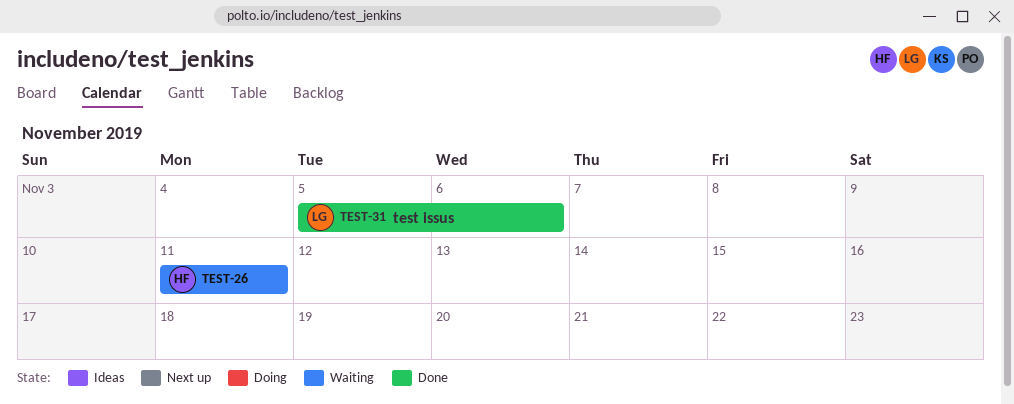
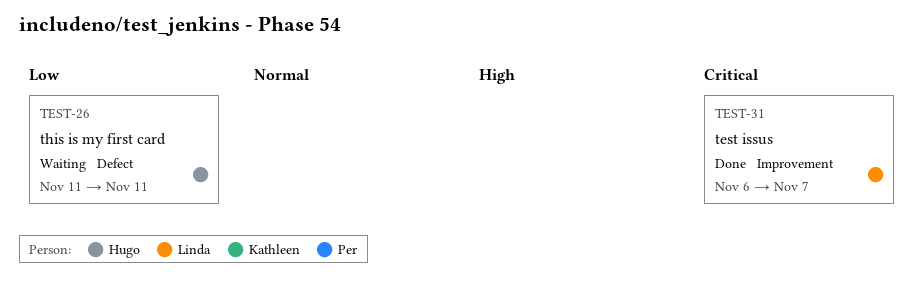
TEST-31, start: Nov 5 -> Nov 6
TEST-31, due: Nov 6 -> Nov 7

